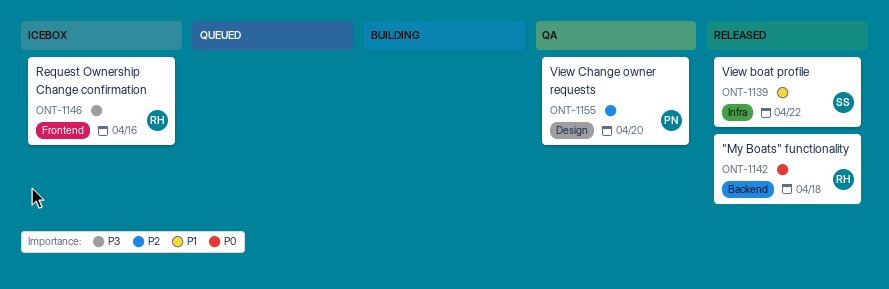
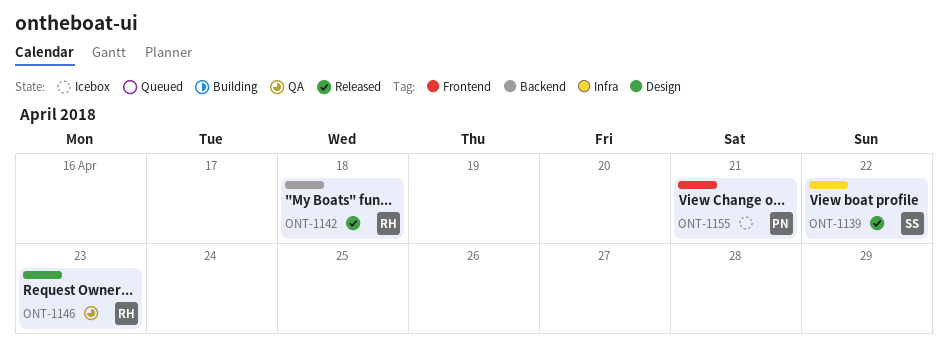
ONT-1146, status: Icebox -> QA
ONT-1146, label: Frontend -> Design
ONT-1146, due: Apr 16 -> Apr 23
ONT-1155, status: QA -> Icebox
ONT-1155, label: Design -> Frontend
ONT-1155, due: Apr 20 -> Apr 21

